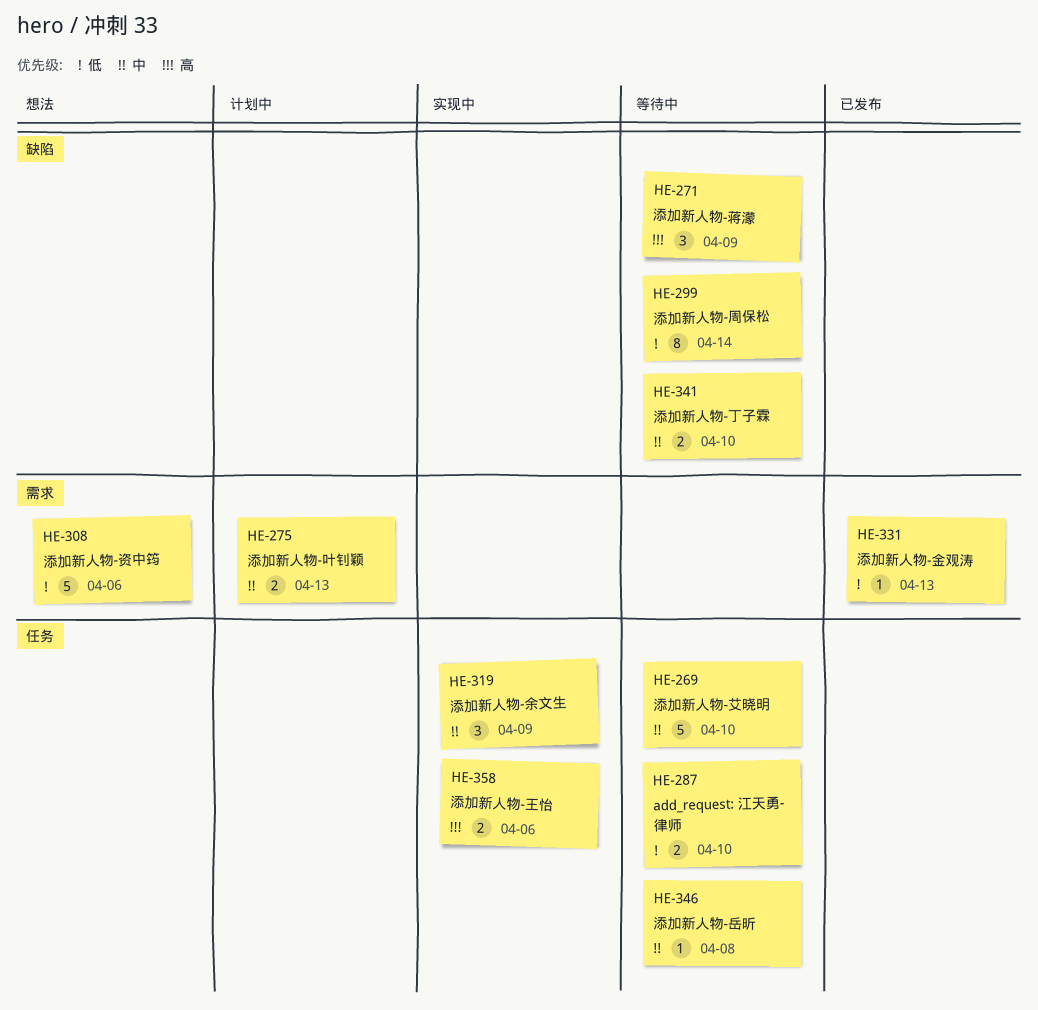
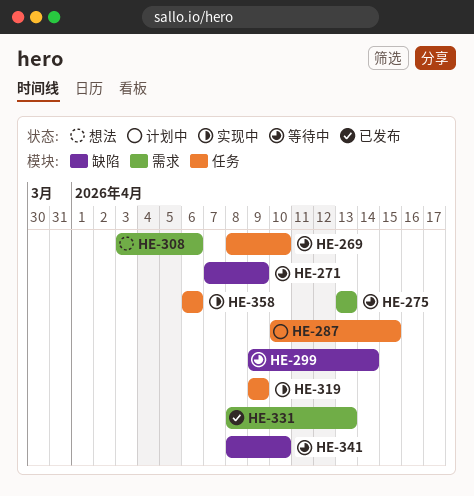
HE-275, status: 计划中 -> 等待中
HE-287, status: 等待中 -> 计划中
HE-287, due: Apr 10 -> Apr 15
HE-346: present -> none

